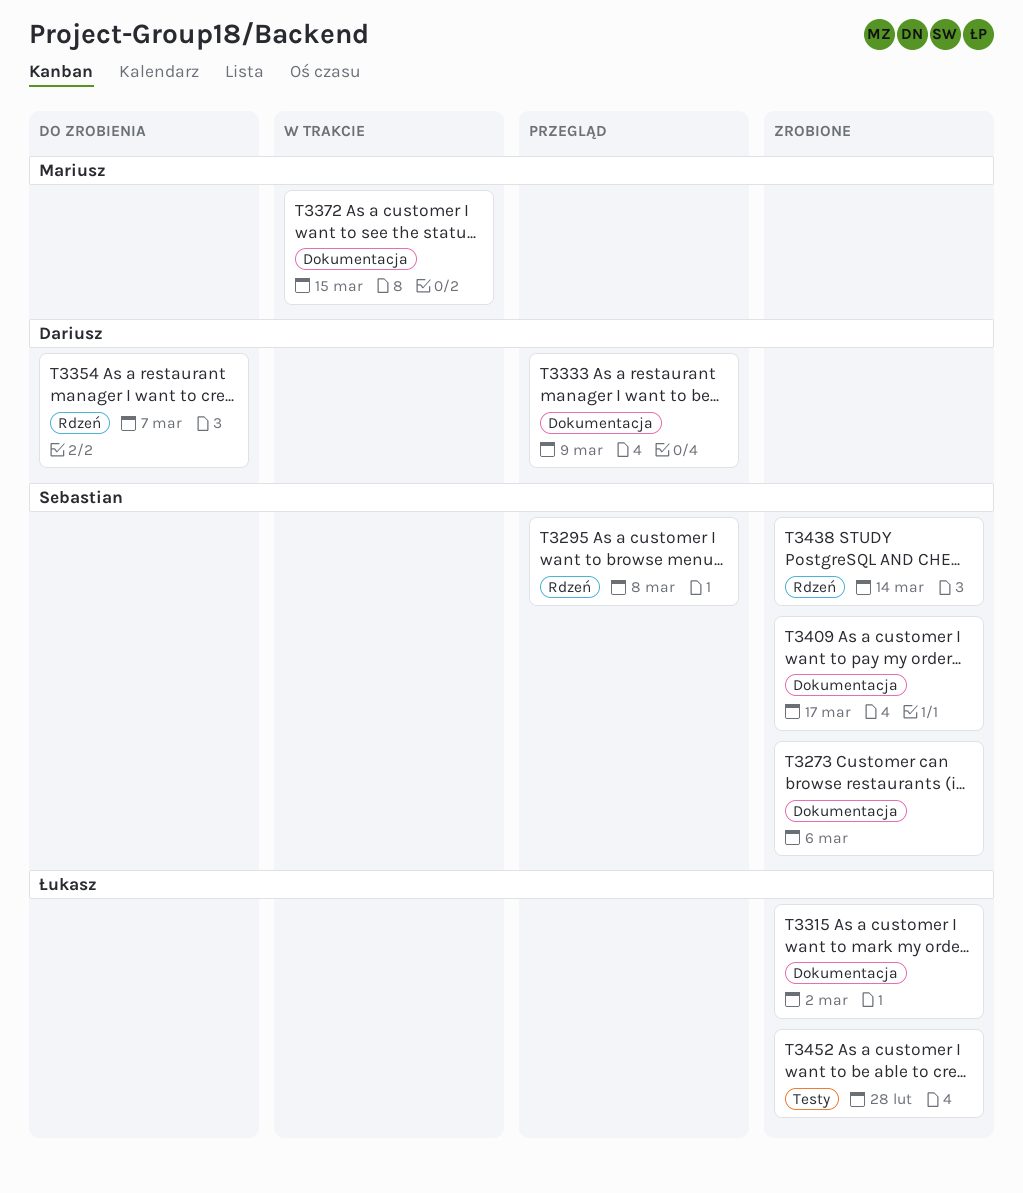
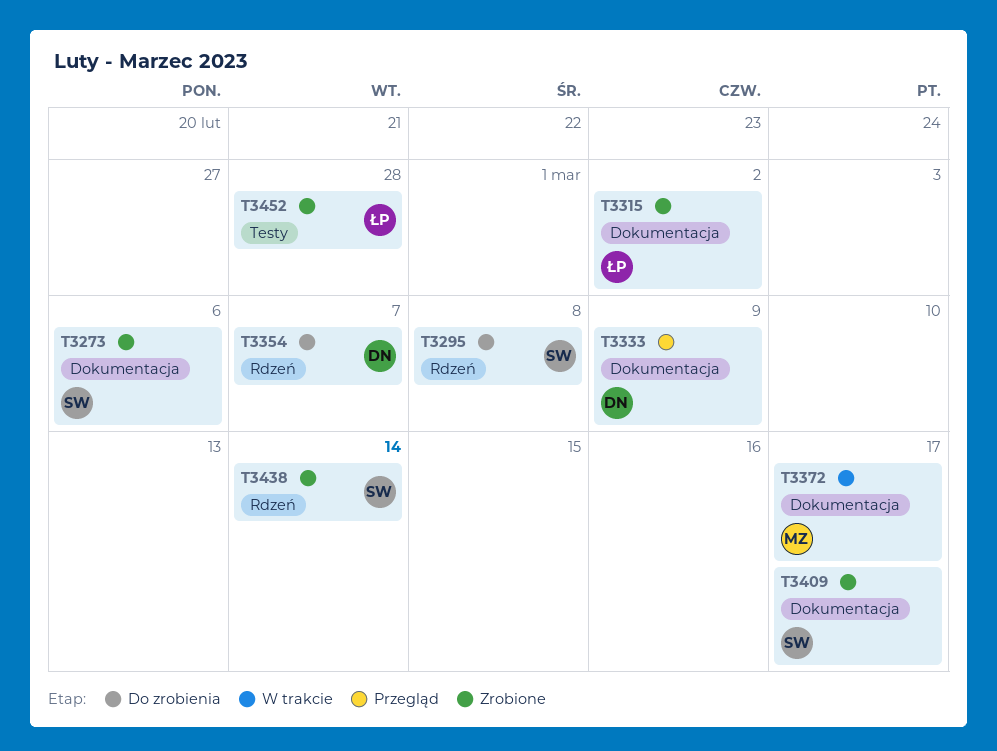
T3295, status: Przegląd -> Do zrobienia
T3372, due: Mar 15 -> Mar 17

